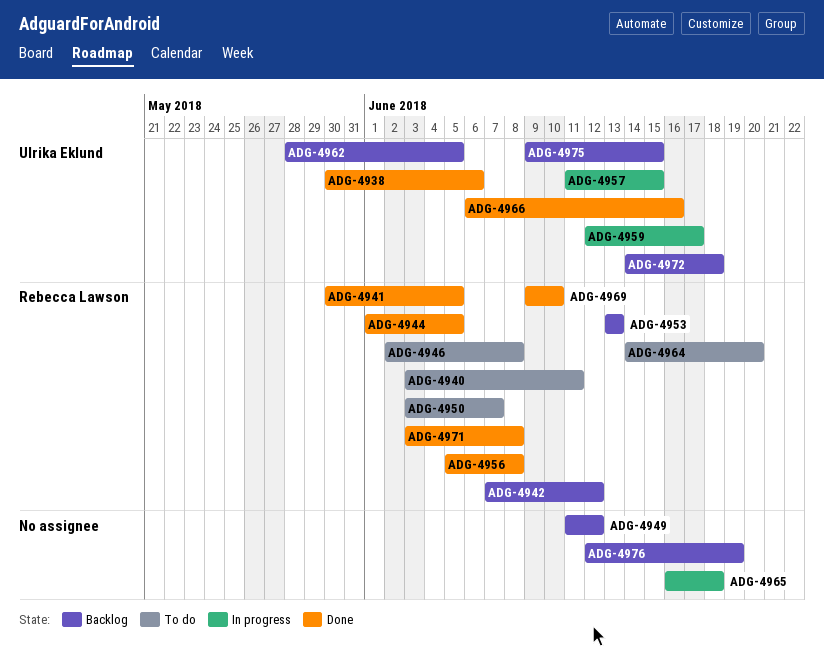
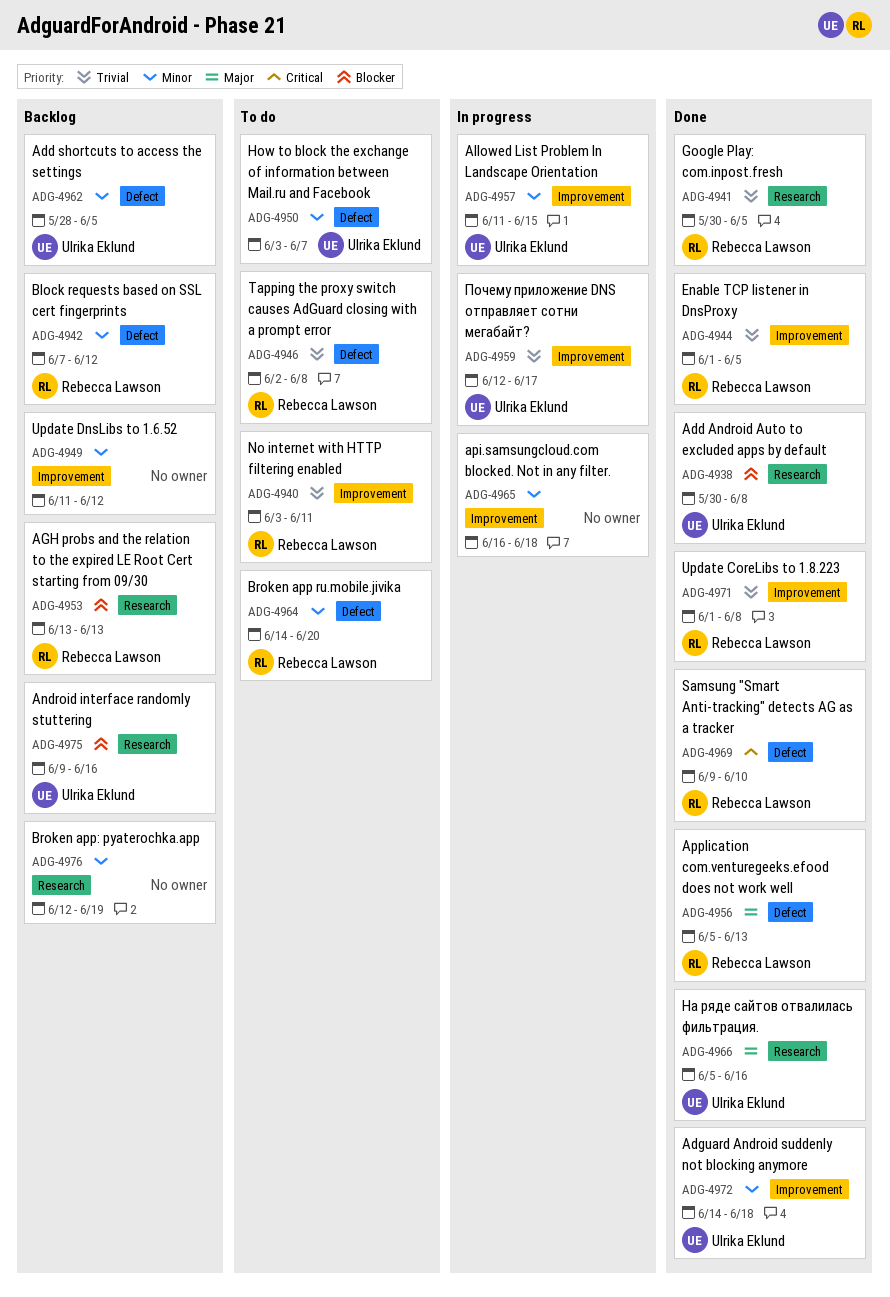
ADG-4938, due: Jun 6 -> Jun 8
ADG-4950, owner: Rebecca Lawson -> Ulrika Eklund
ADG-4956, due: Jun 8 -> Jun 13
ADG-4966, start: Jun 6 -> Jun 5
ADG-4971, start: Jun 3 -> Jun 1
ADG-4972, status: Backlog -> Done
ADG-4975, due: Jun 15 -> Jun 16

